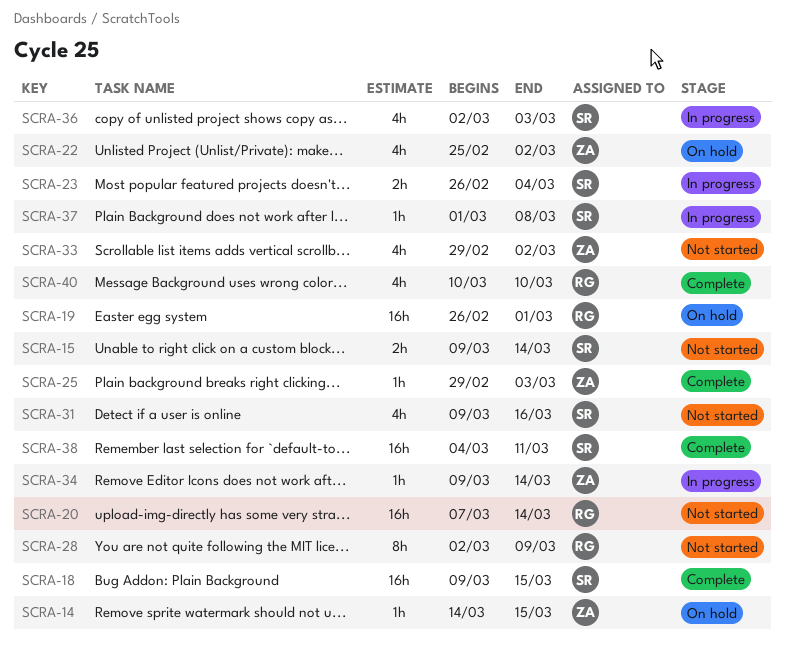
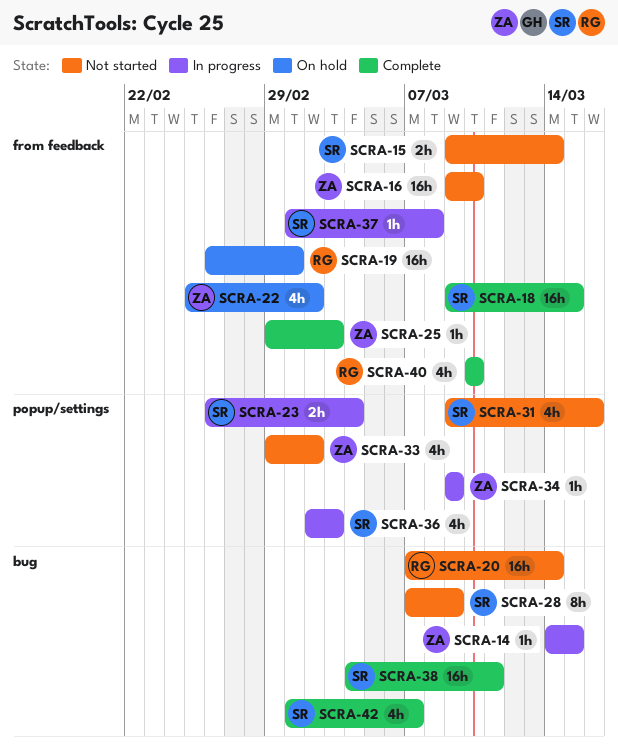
SCRA-14, status: On hold -> In progress
SCRA-16: none -> present
SCRA-28, owner: RG -> SR
SCRA-28, start: Mar 2 -> Mar 7
SCRA-34, due: Mar 14 -> Mar 9
SCRA-42: none -> present

